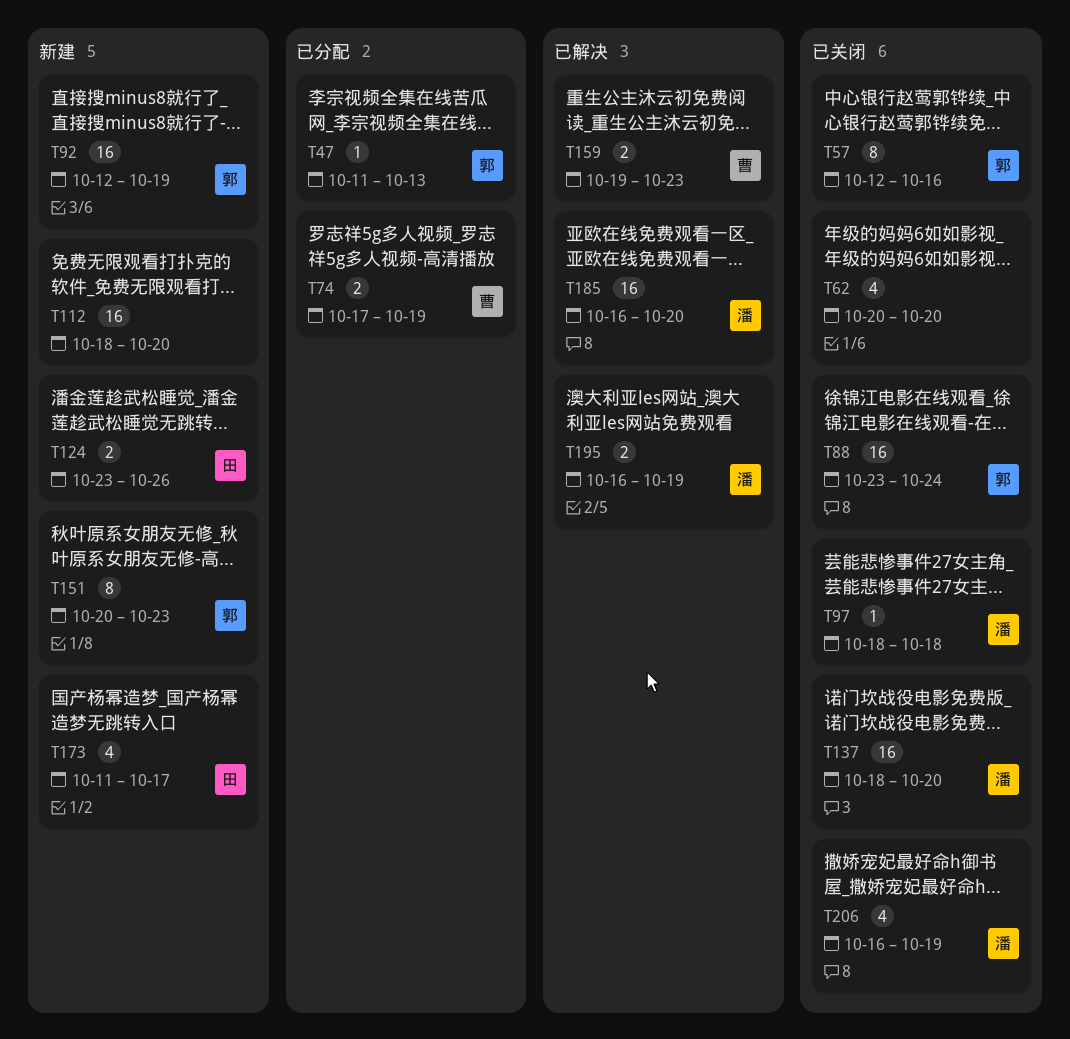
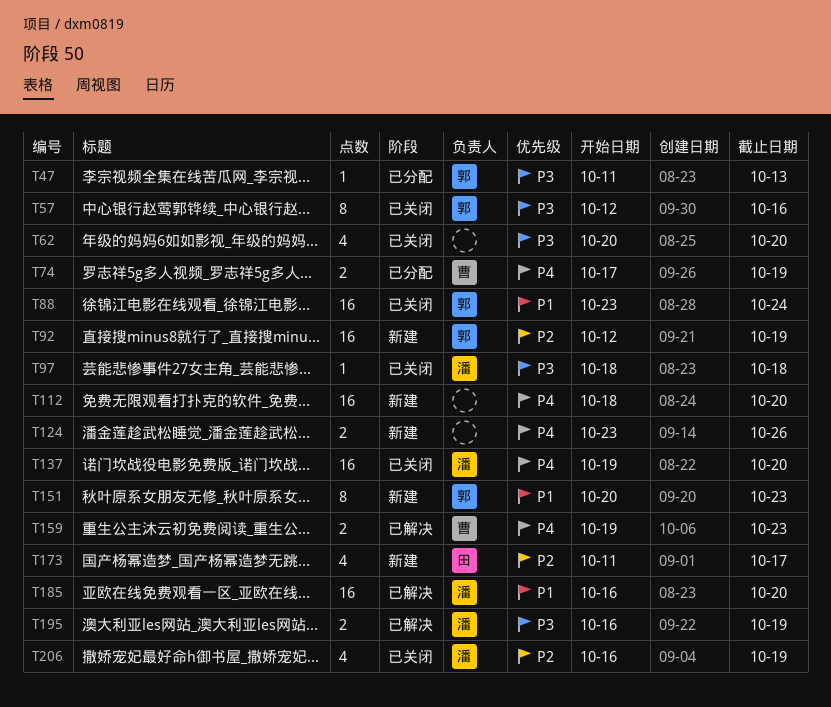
T124, owner: 田 -> none
T137, start: Oct 18 -> Oct 19

